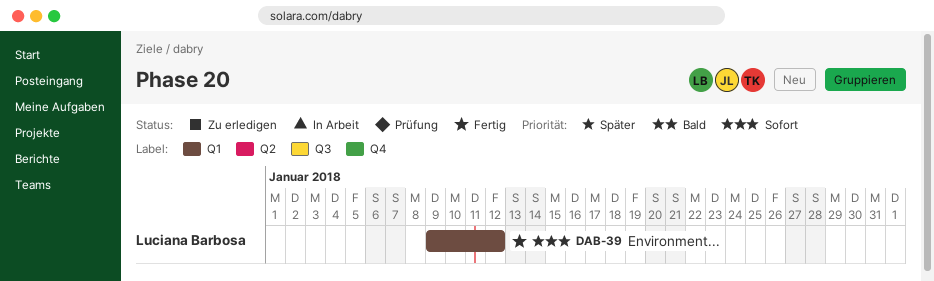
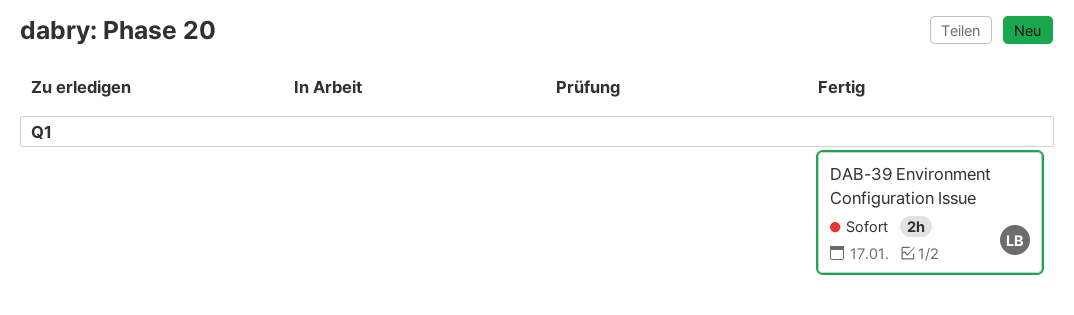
DAB-39, due: Jan 12 -> Jan 17

